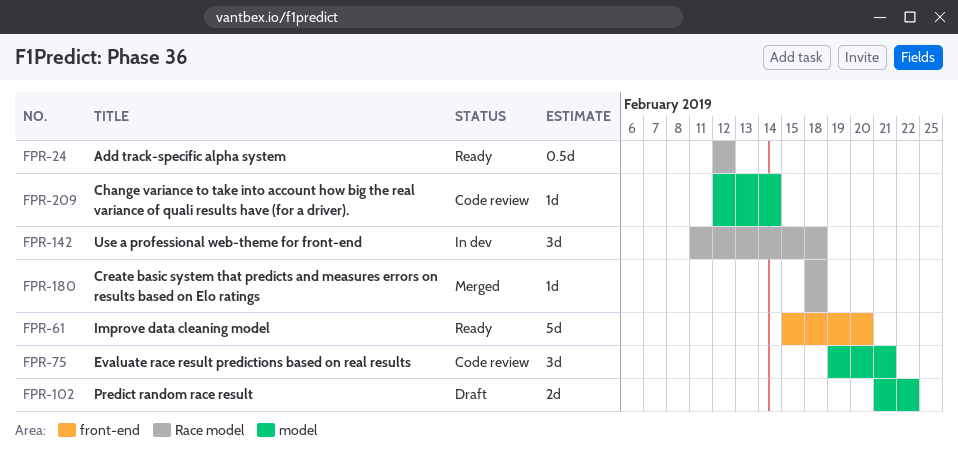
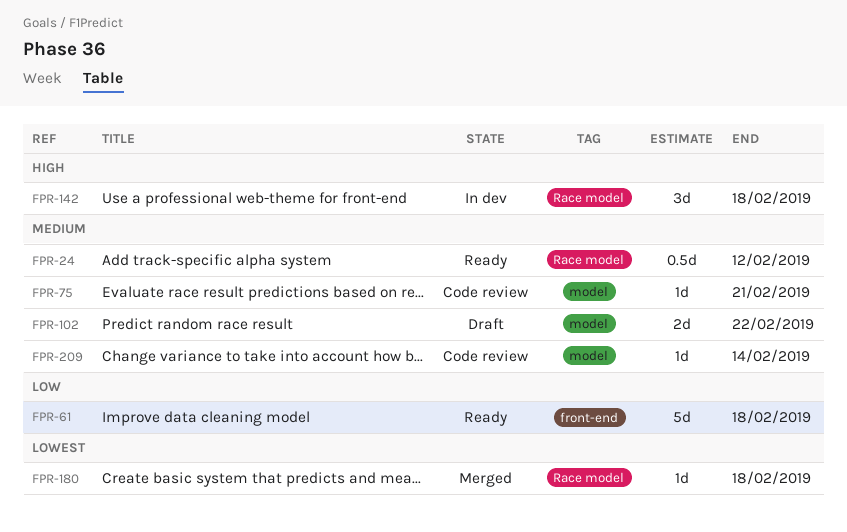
FPR-61, due: Feb 20 -> Feb 18
FPR-75, estimate: 3d -> 1d

